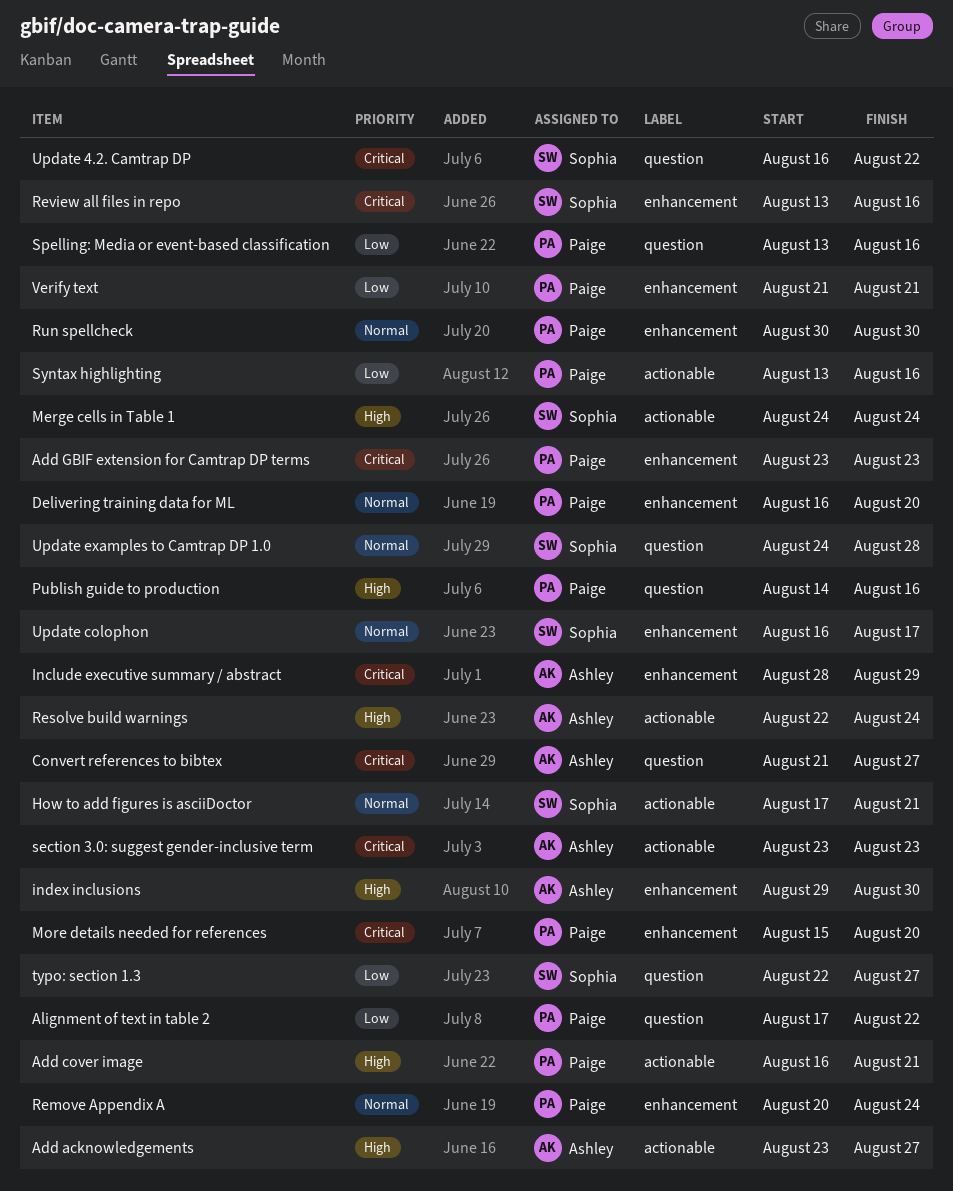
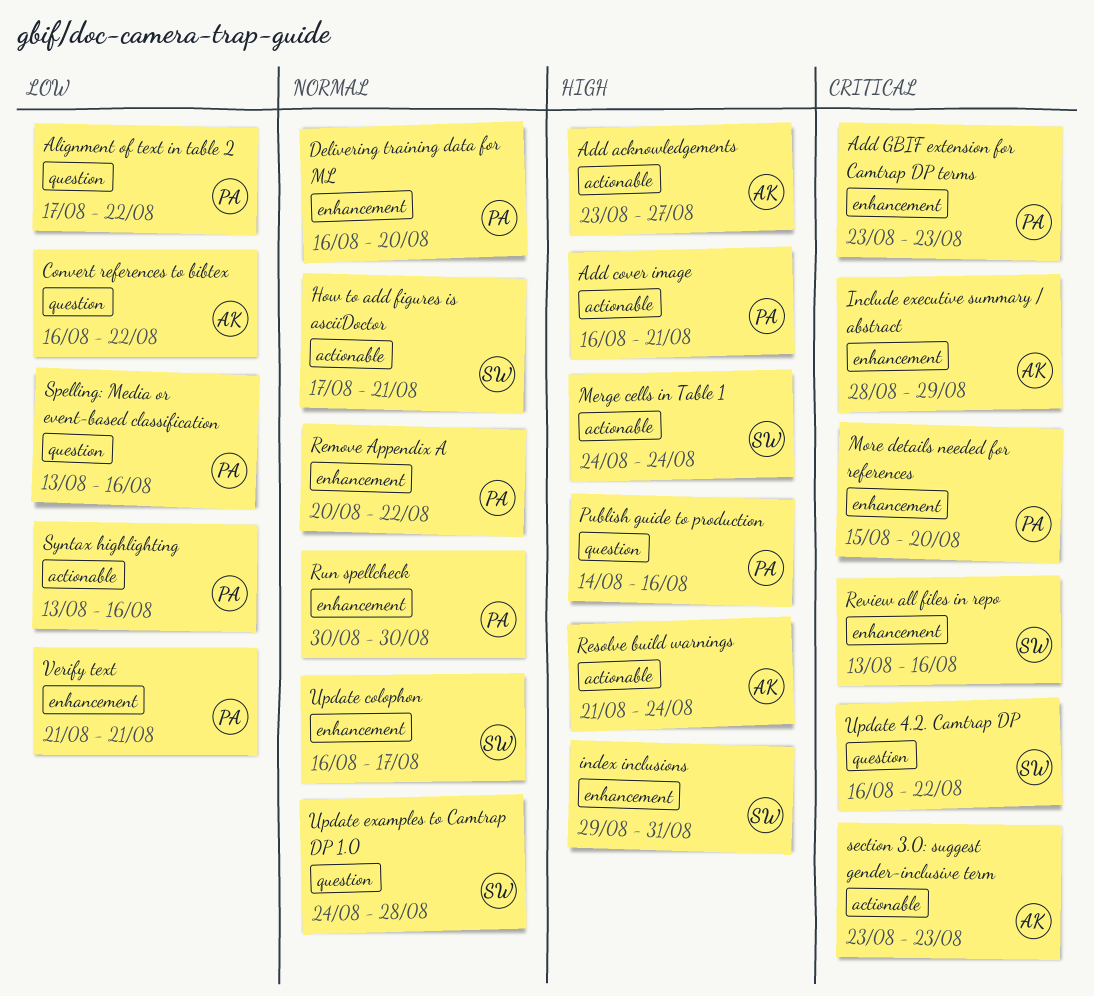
Convert references to bibtex, priority: Critical -> Low
Convert references to bibtex, start: Aug 21 -> Aug 16
Convert references to bibtex, due: Aug 27 -> Aug 22
index inclusions, owner: Ashley -> Sophia
index inclusions, due: Aug 30 -> Aug 31
Remove Appendix A, due: Aug 24 -> Aug 22
Resolve build warnings, start: Aug 22 -> Aug 21
typo: section 1.3: present -> none

